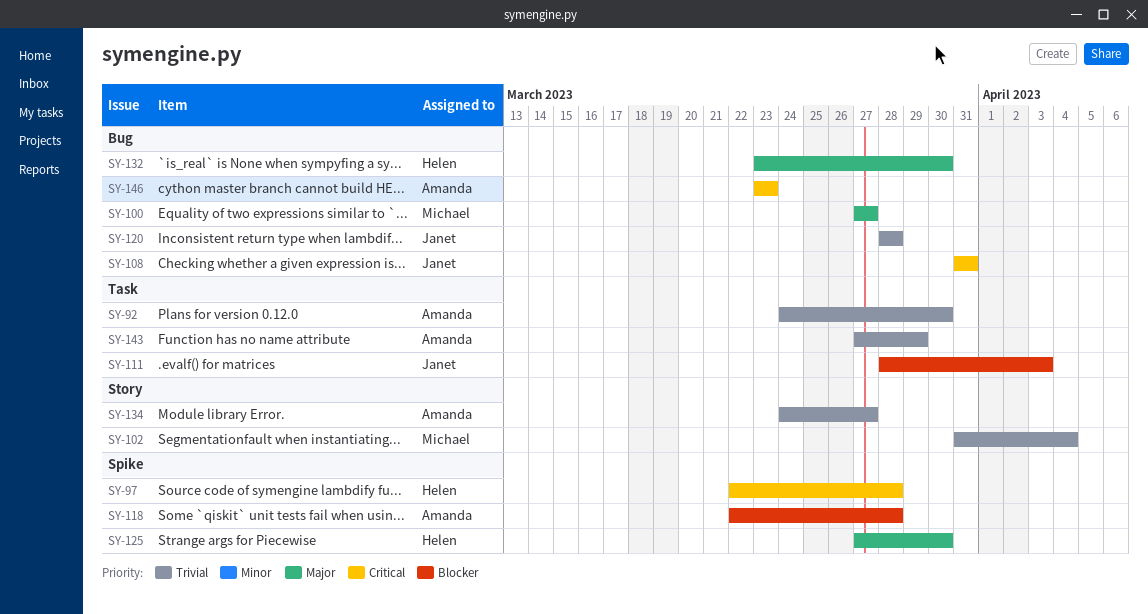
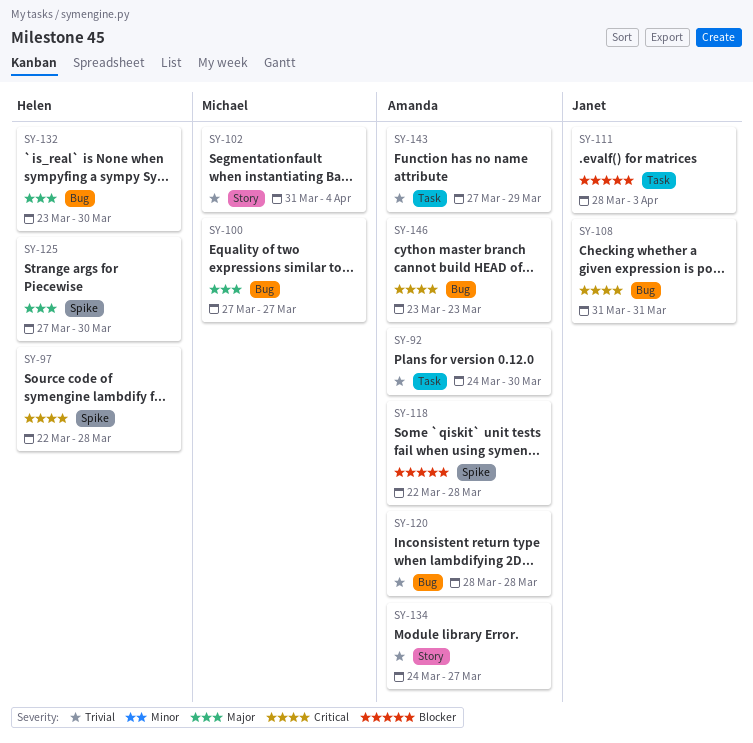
SY-120, owner: Janet -> Amanda

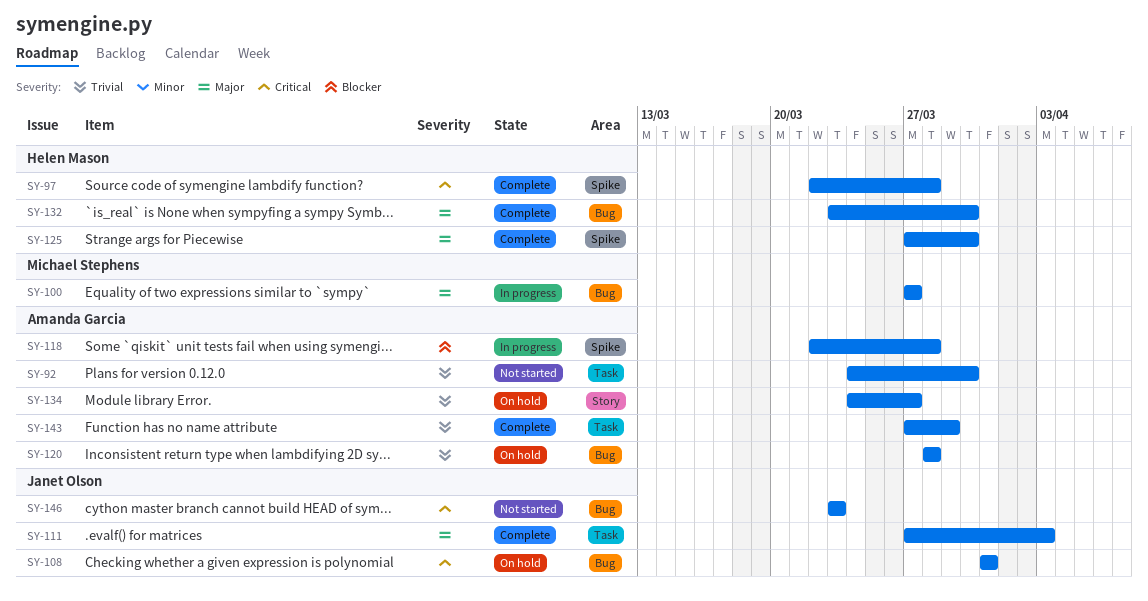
SY-102: present -> none
SY-111, priority: Blocker -> Major
SY-111, start: Mar 28 -> Mar 27
SY-146, owner: Amanda Garcia -> Janet Olson

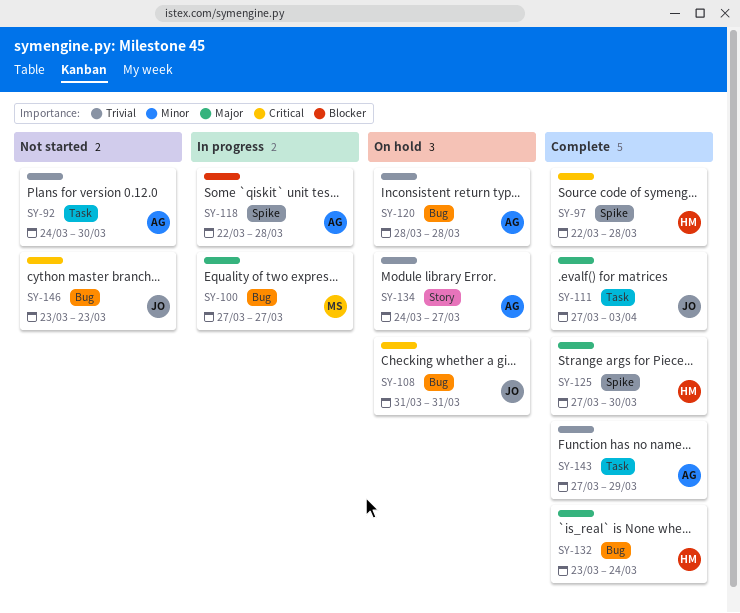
SY-132, due: Mar 30 -> Mar 24

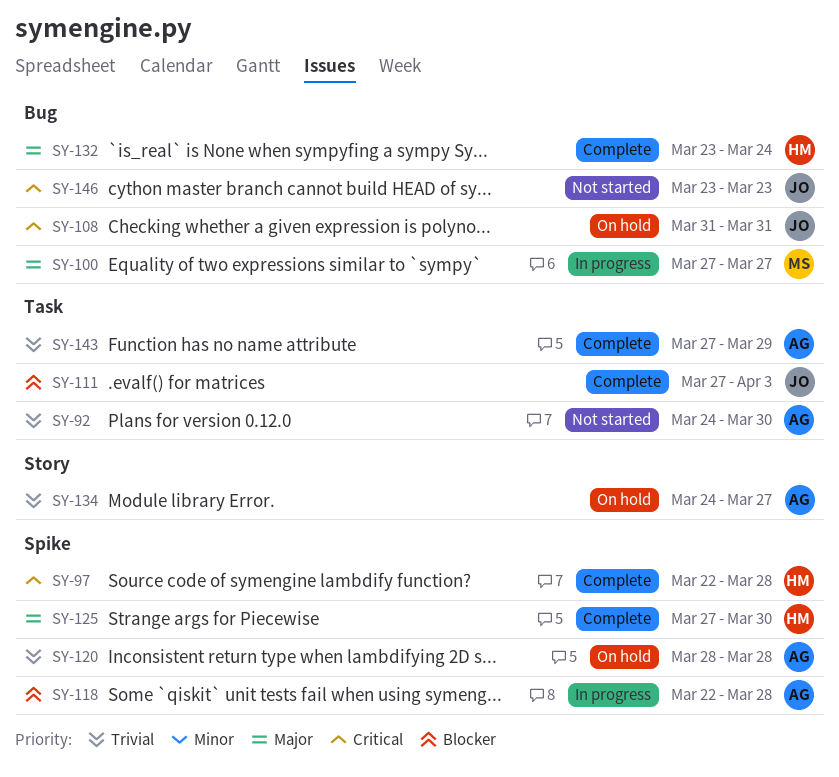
SY-111, priority: Major -> Blocker
SY-120, label: Bug -> Spike

